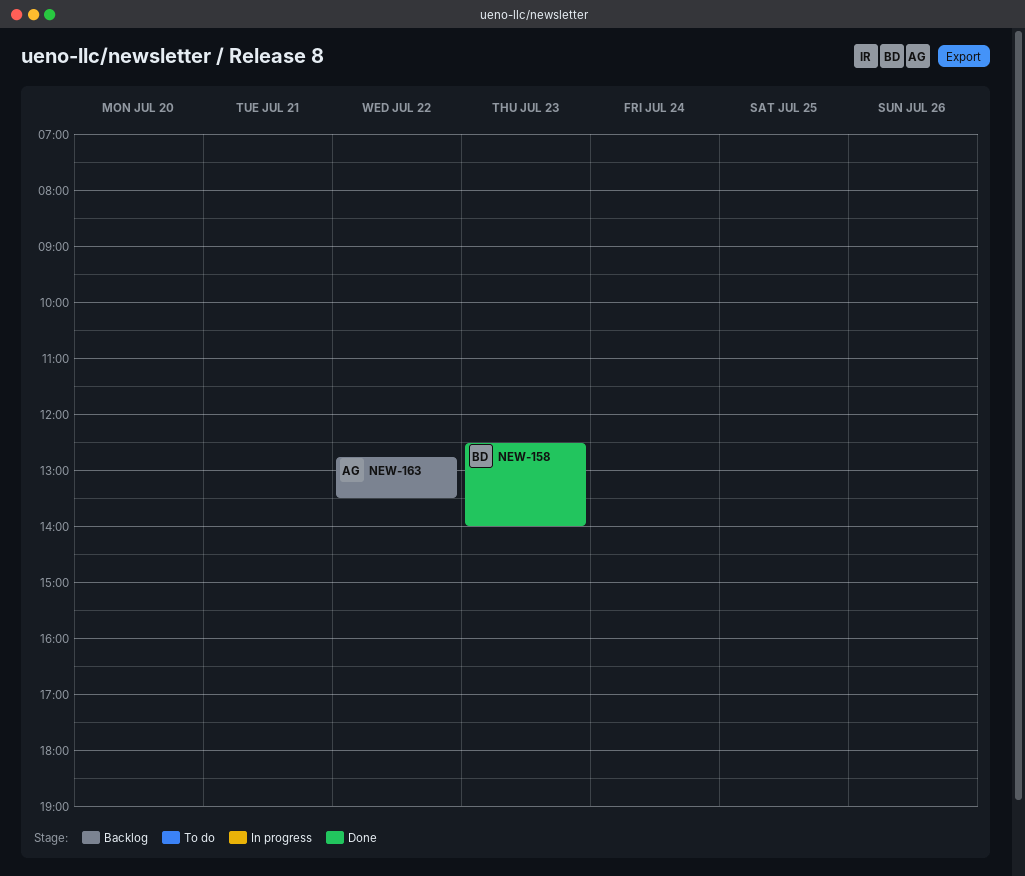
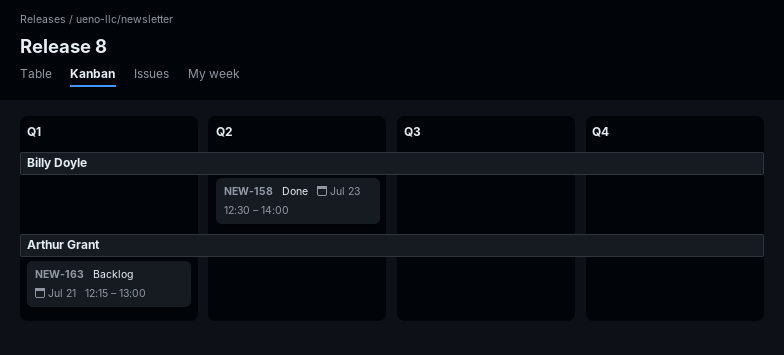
NEW-163, day: Jul 22 -> Jul 21
NEW-163, begins: 12:45 -> 12:15
NEW-163, ends: 13:30 -> 13:00

